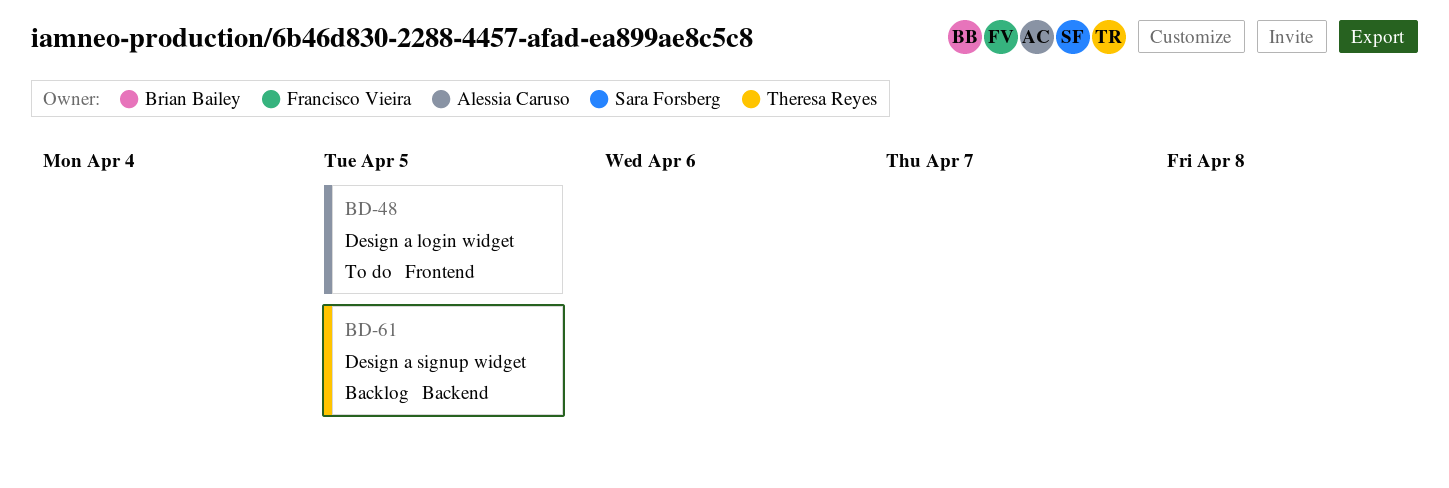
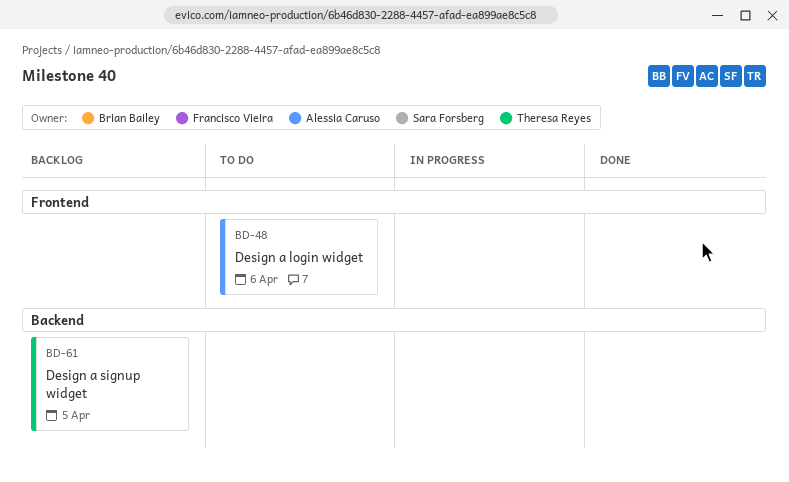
BD-48, due: Apr 5 -> Apr 6

